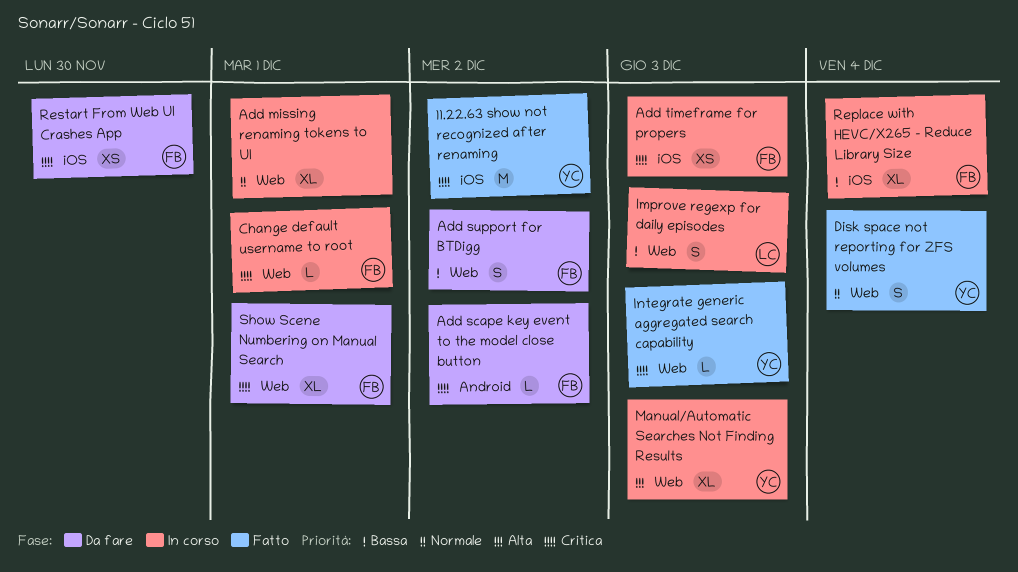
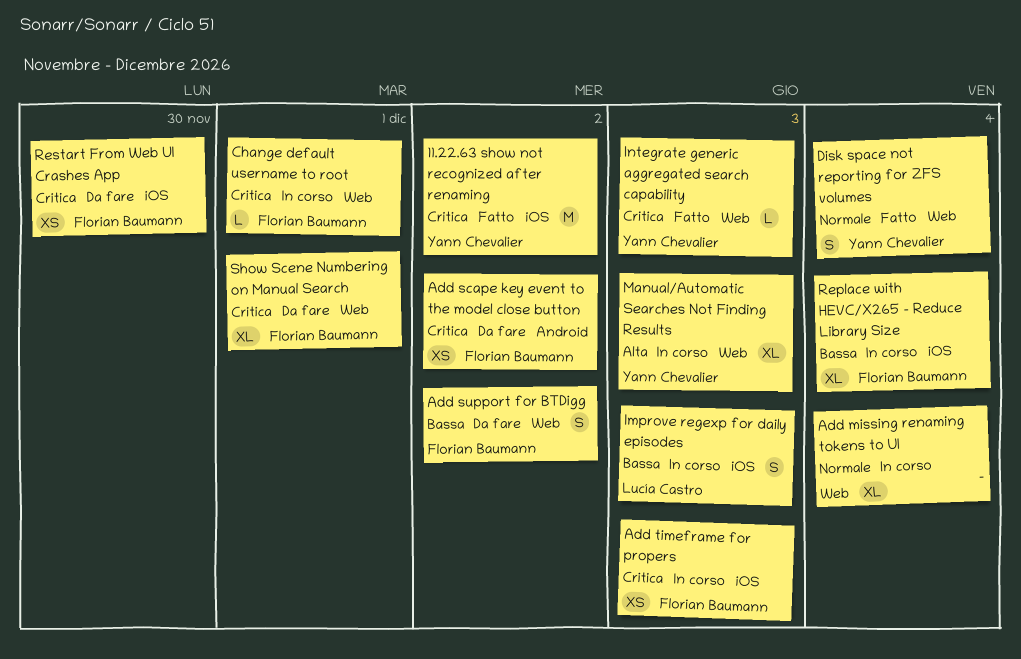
Add missing renaming tokens to UI, due: Dec 1 -> Dec 4
Add scape key event to the model close button, estimate: L -> XS
Improve regexp for daily episodes, label: Web -> iOS

